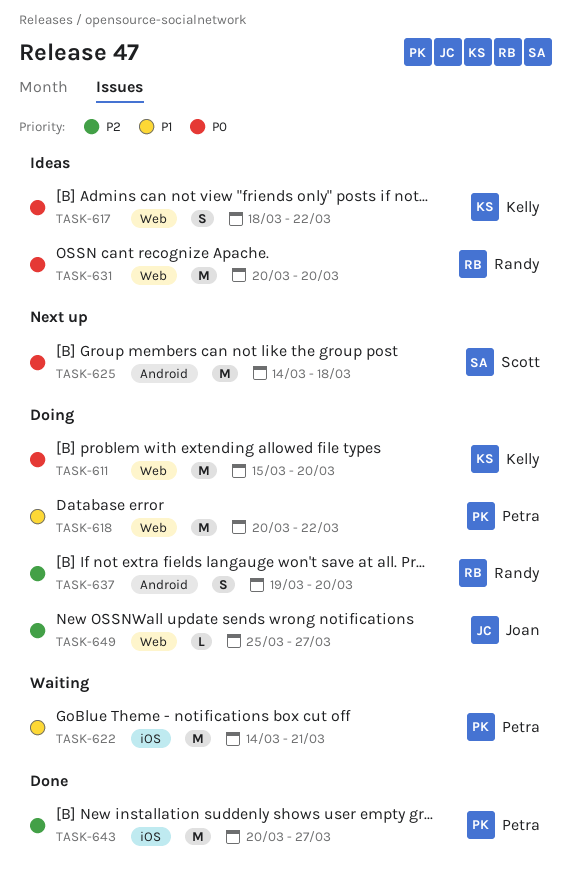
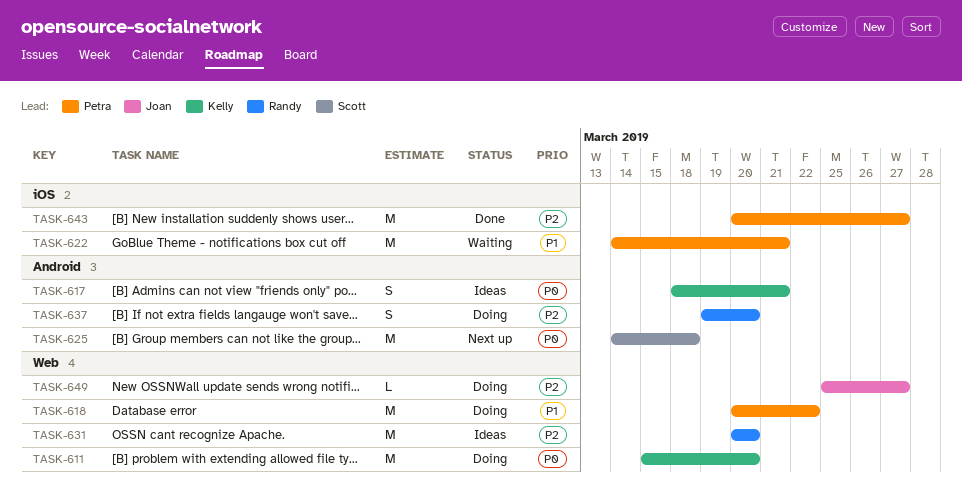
TASK-617, label: Web -> Android
TASK-617, due: Mar 22 -> Mar 21
TASK-631, priority: P0 -> P2

